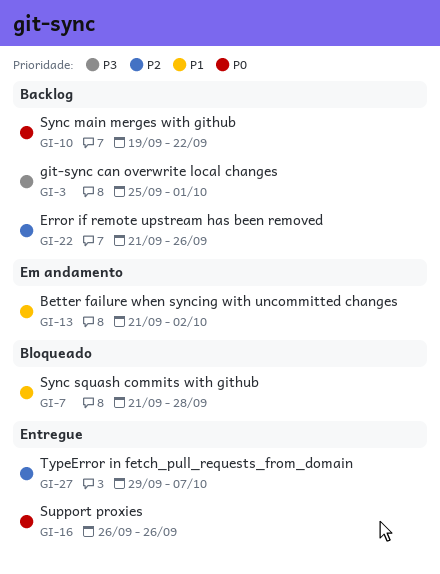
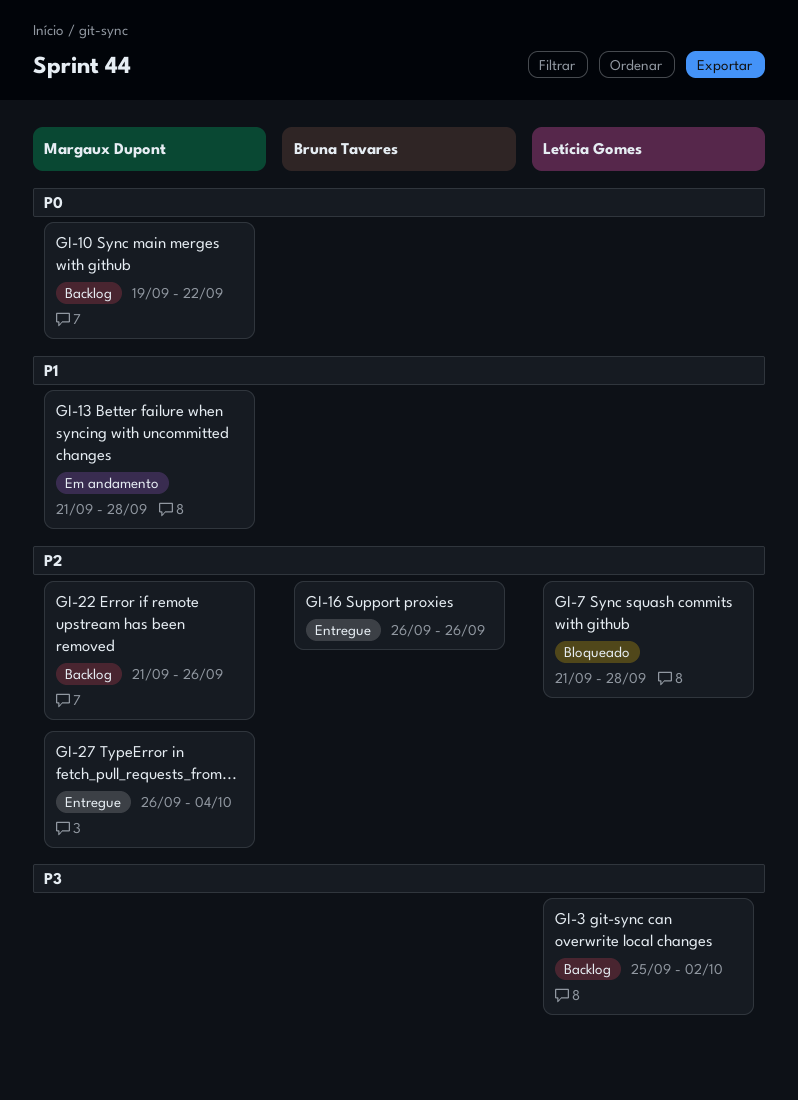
GI-3, due: Oct 1 -> Oct 2
GI-7, priority: P1 -> P2
GI-13, due: Oct 2 -> Sep 28
GI-16, priority: P0 -> P2
GI-27, start: Sep 29 -> Sep 26
GI-27, due: Oct 7 -> Oct 4

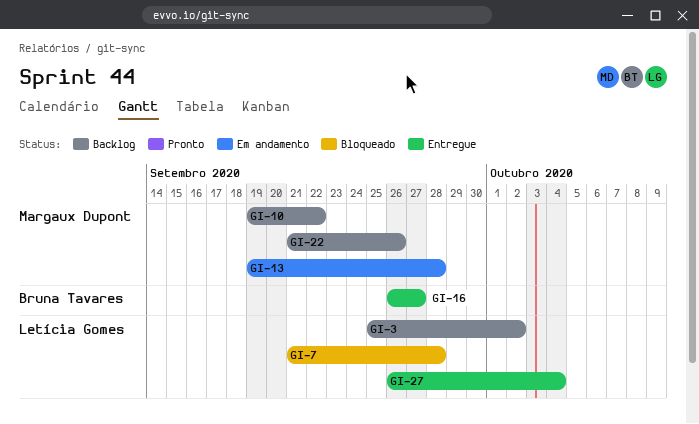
GI-13, start: Sep 21 -> Sep 19
GI-16, due: Sep 26 -> Sep 27
GI-27, owner: Margaux Dupont -> Letícia Gomes

